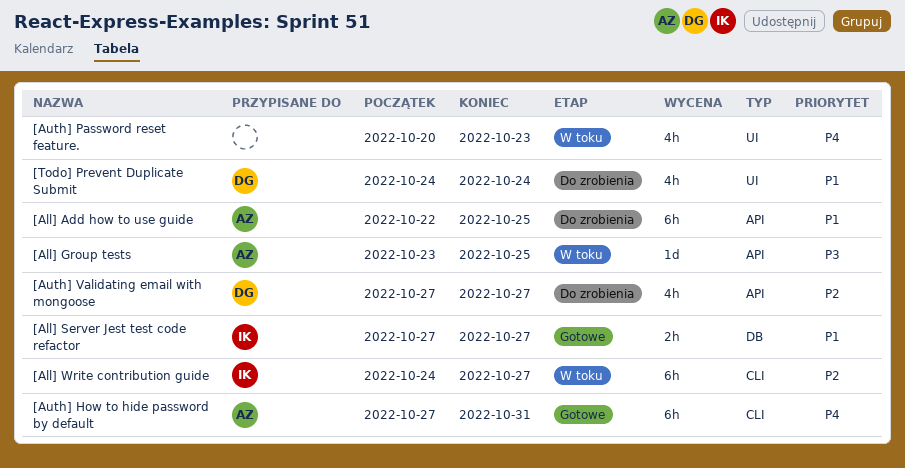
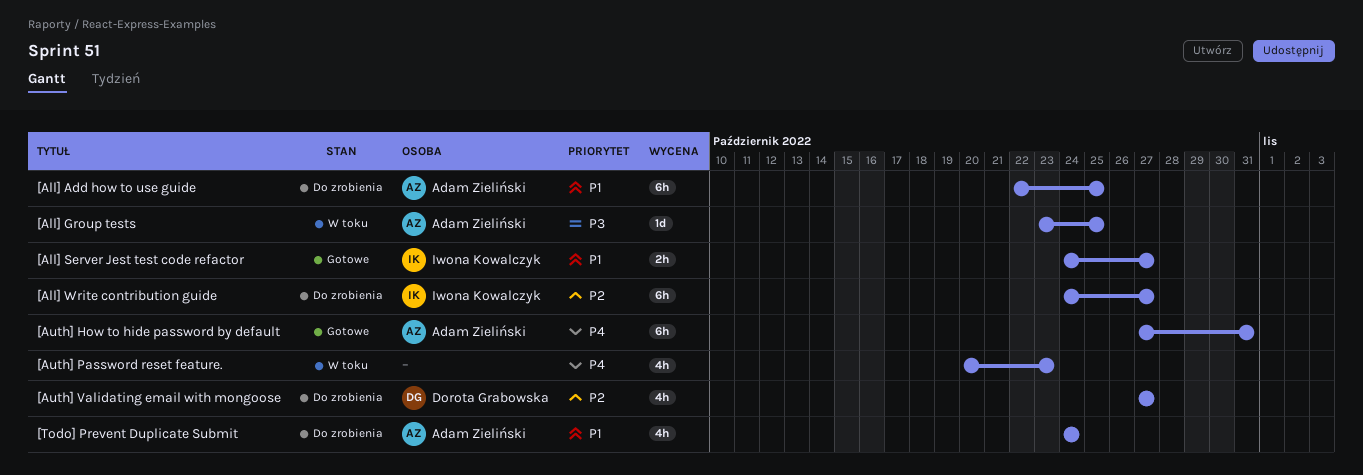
[All] Server Jest test code refactor, start: Oct 27 -> Oct 24
[All] Write contribution guide, status: W toku -> Do zrobienia
[Todo] Prevent Duplicate Submit, owner: Dorota Grabowska -> Adam Zieliński

